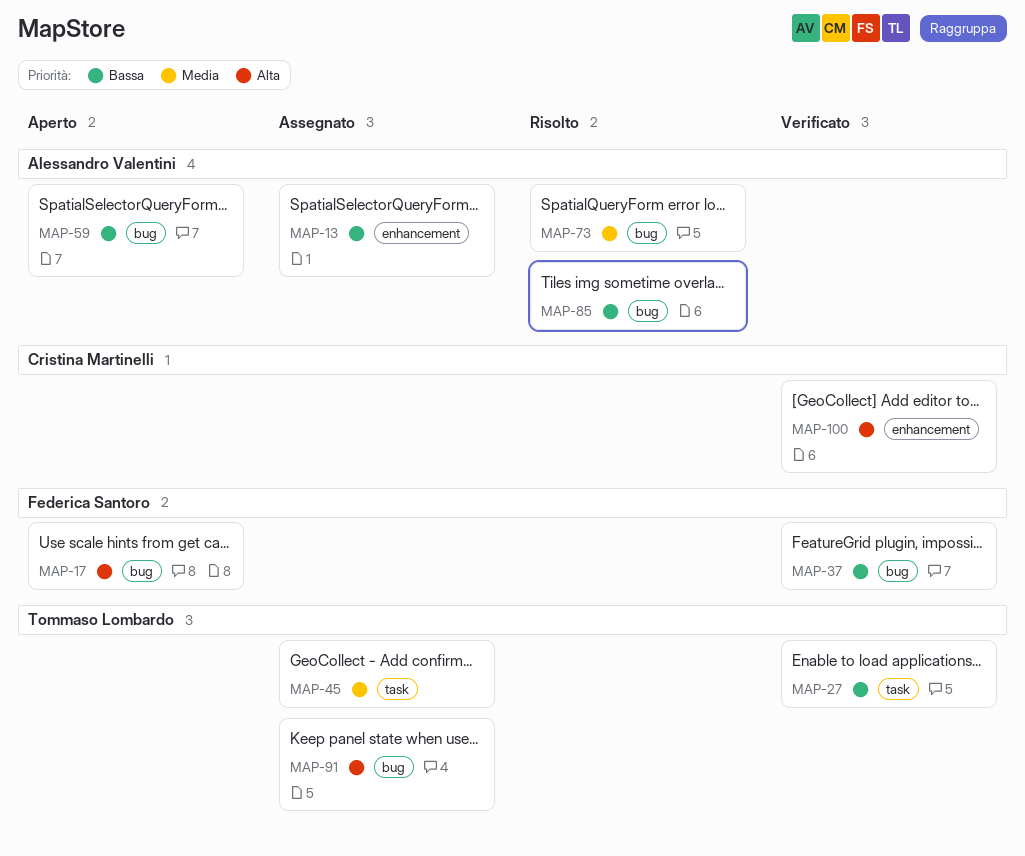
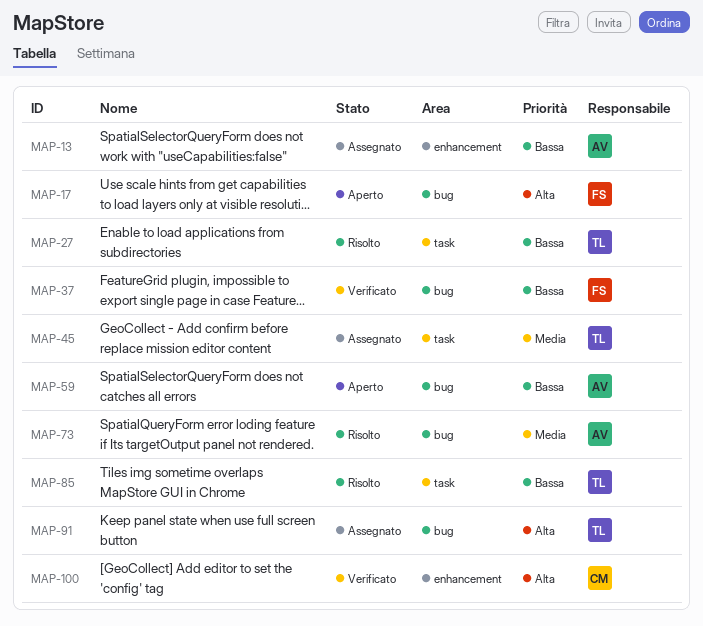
MAP-27, status: Verificato -> Risolto
MAP-85, owner: Alessandro Valentini -> Tommaso Lombardo
MAP-85, label: bug -> task

